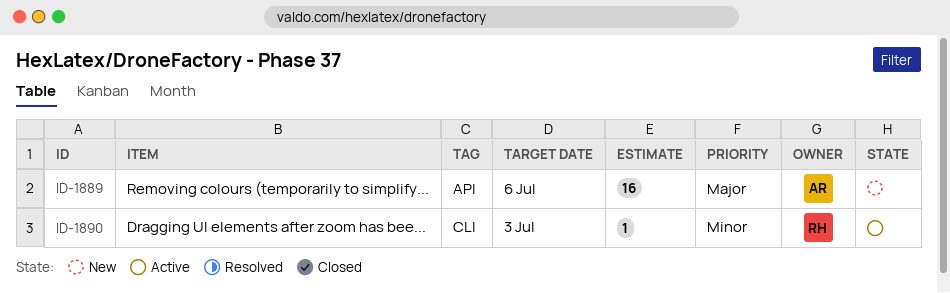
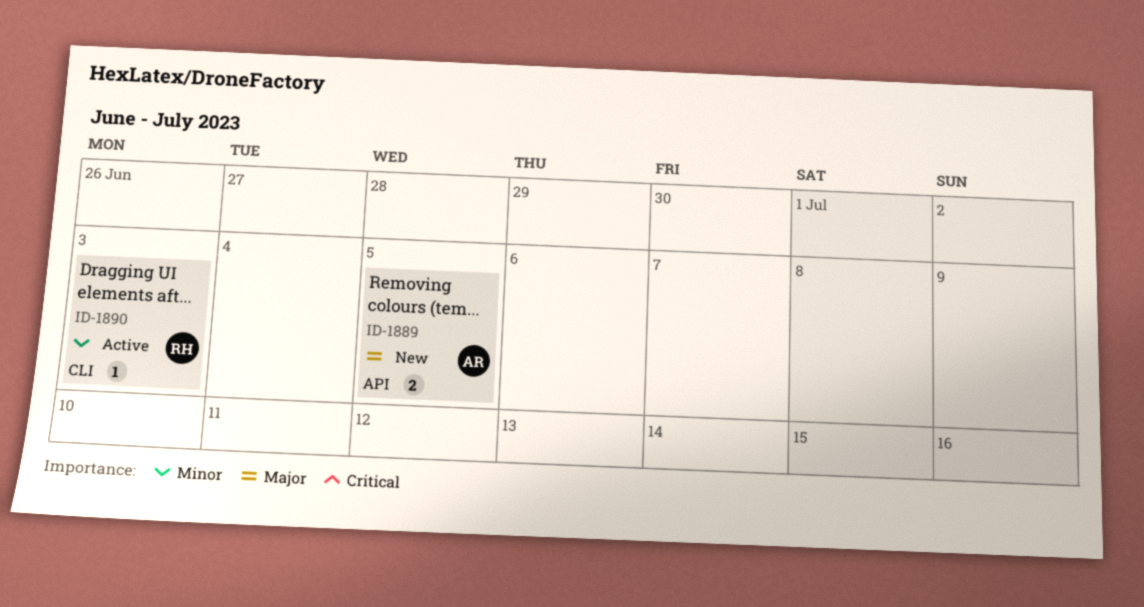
ID-1889, estimate: 16 -> 2
ID-1889, due: Jul 6 -> Jul 5

